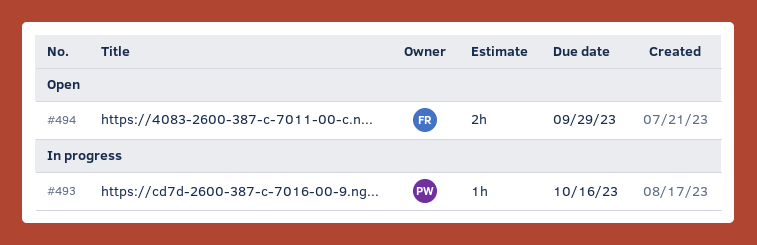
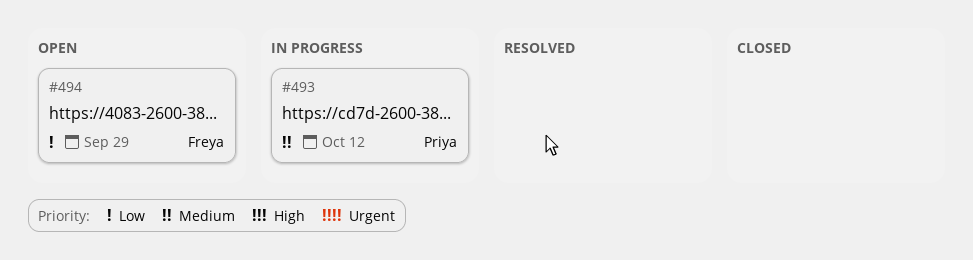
#493, due: Oct 16 -> Oct 12

